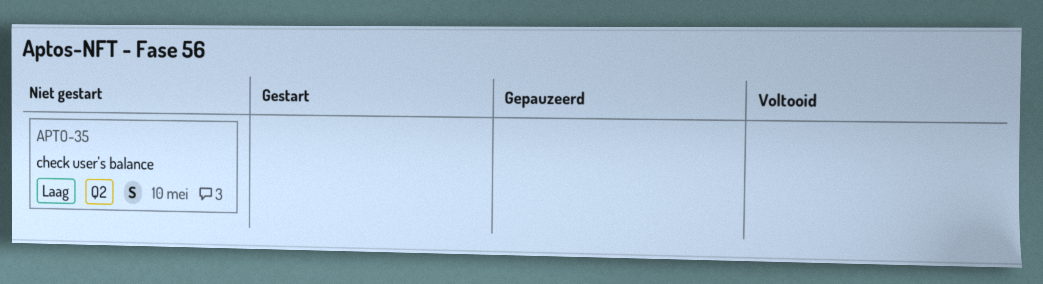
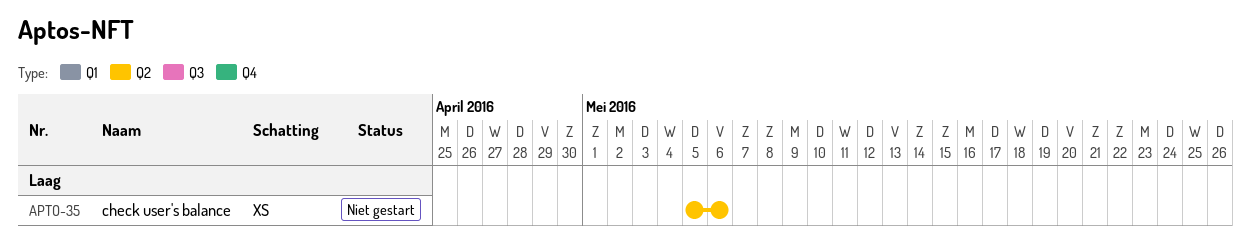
APTO-35, estimate: S -> XS
APTO-35, due: May 10 -> May 6

